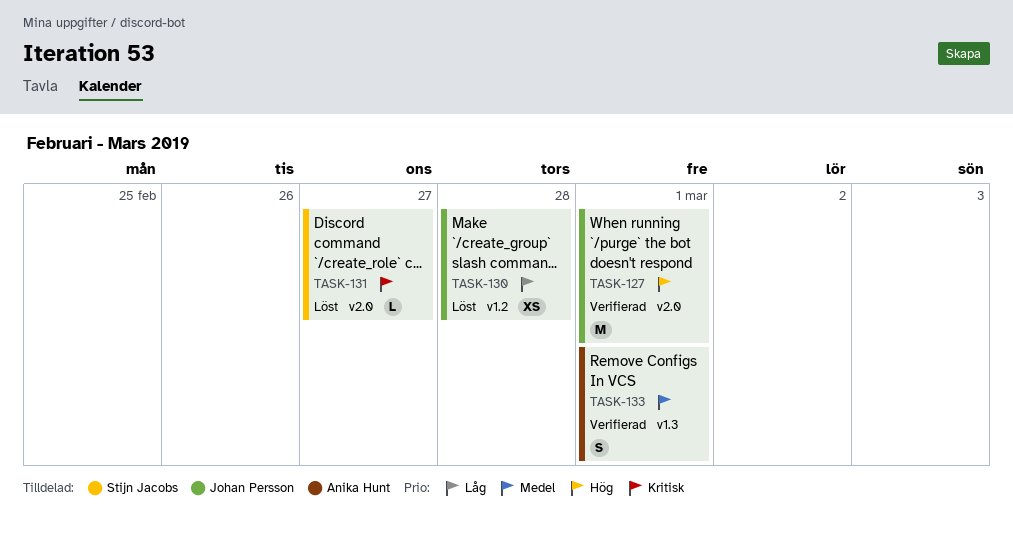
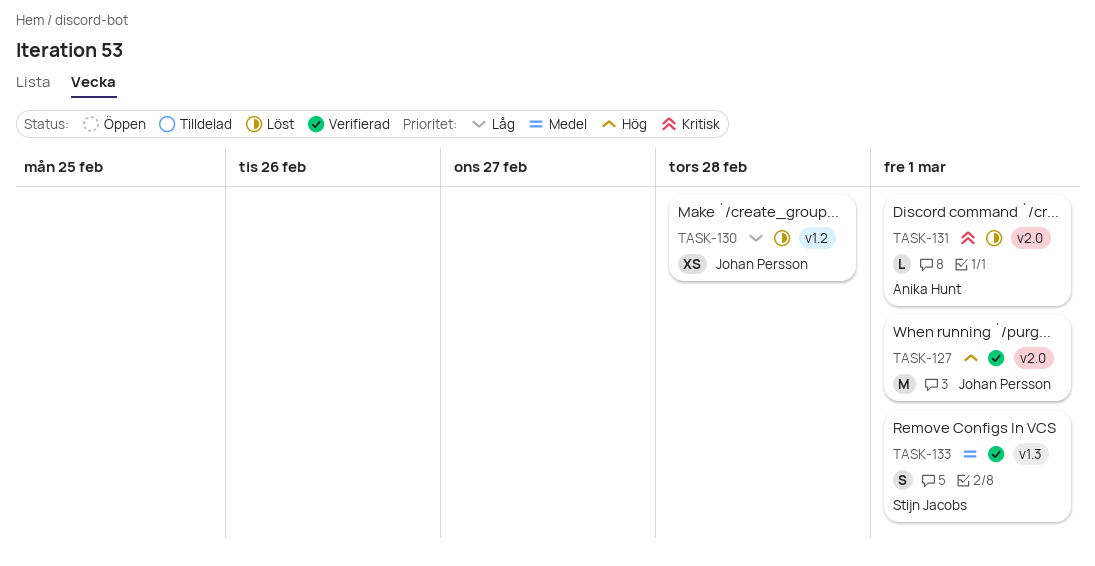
TASK-131, owner: Stijn Jacobs -> Anika Hunt
TASK-131, due: Feb 27 -> Mar 1
TASK-133, owner: Anika Hunt -> Stijn Jacobs

